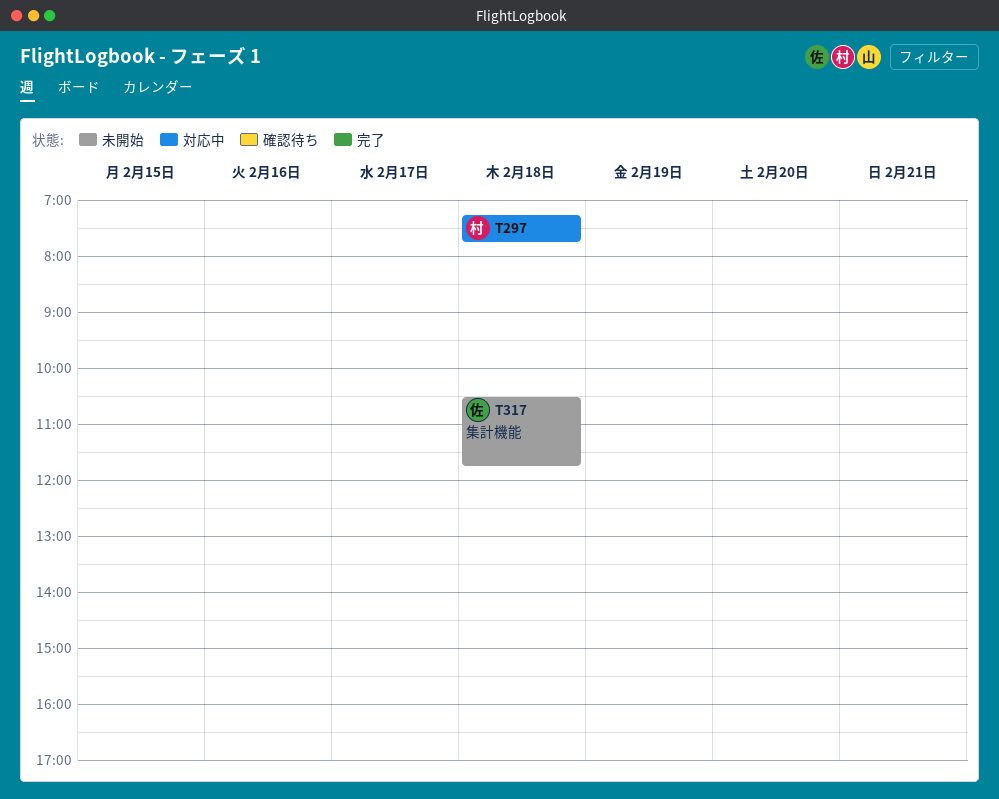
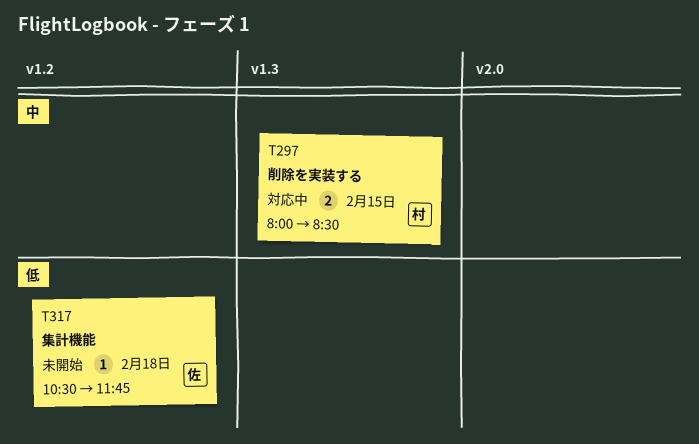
T297, day: Feb 18 -> Feb 15
T297, begins: 07:15 -> 08:00
T297, ends: 07:45 -> 08:30

